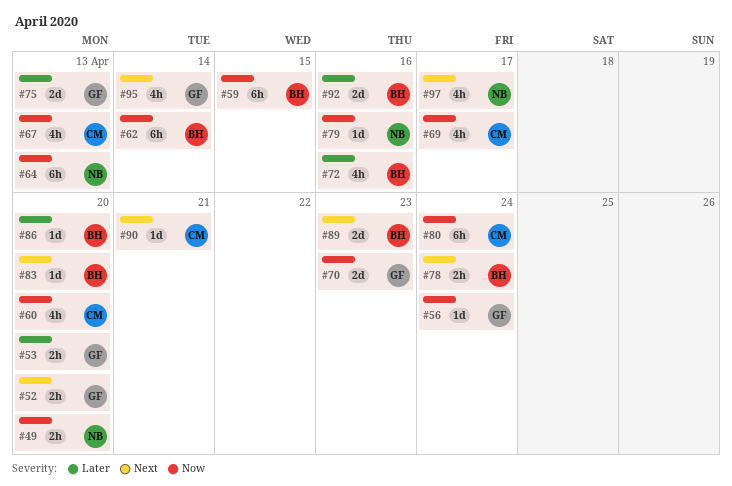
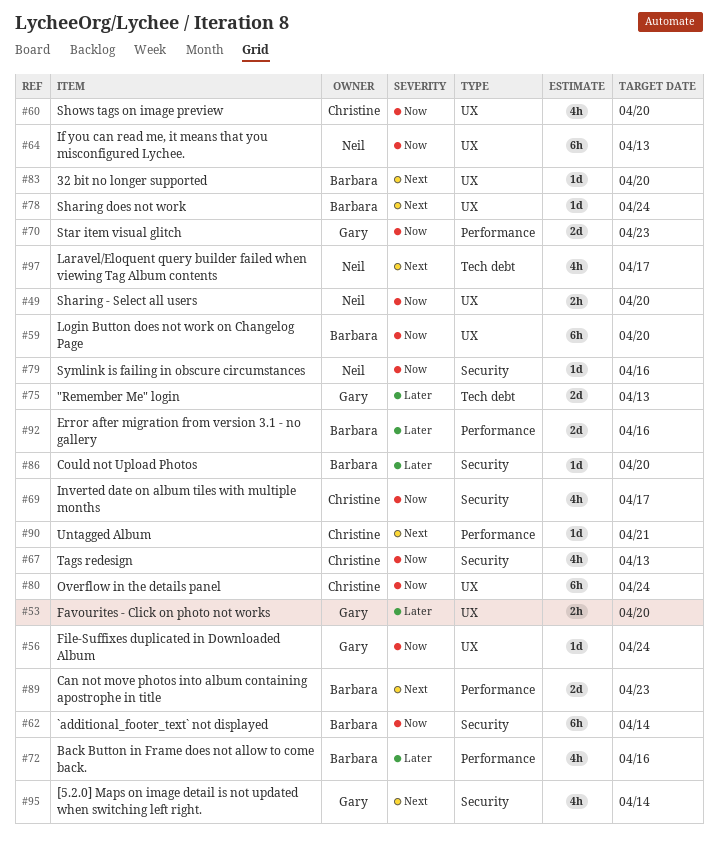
#52: present -> none
#59, due: Apr 15 -> Apr 20
#78, estimate: 2h -> 1d

